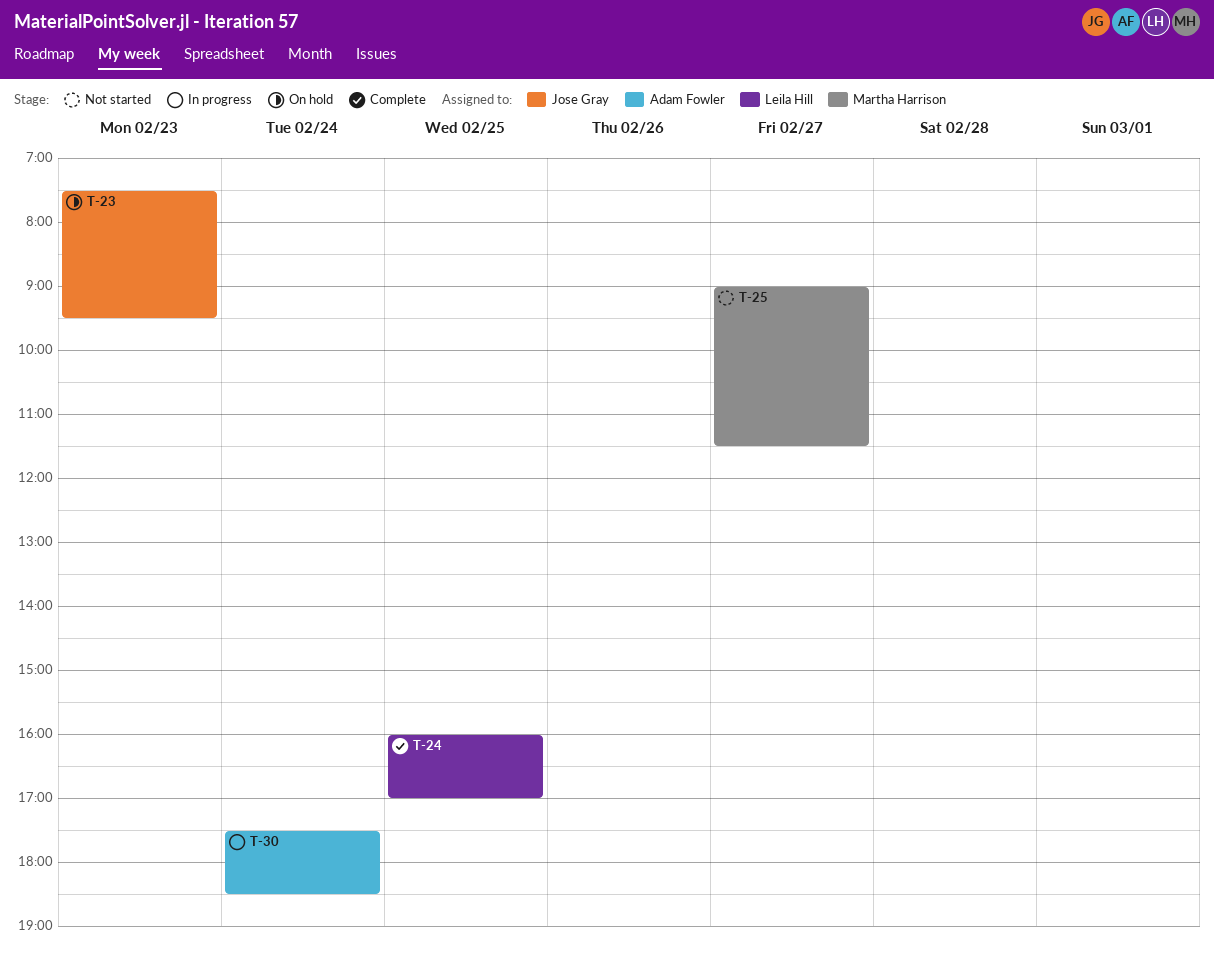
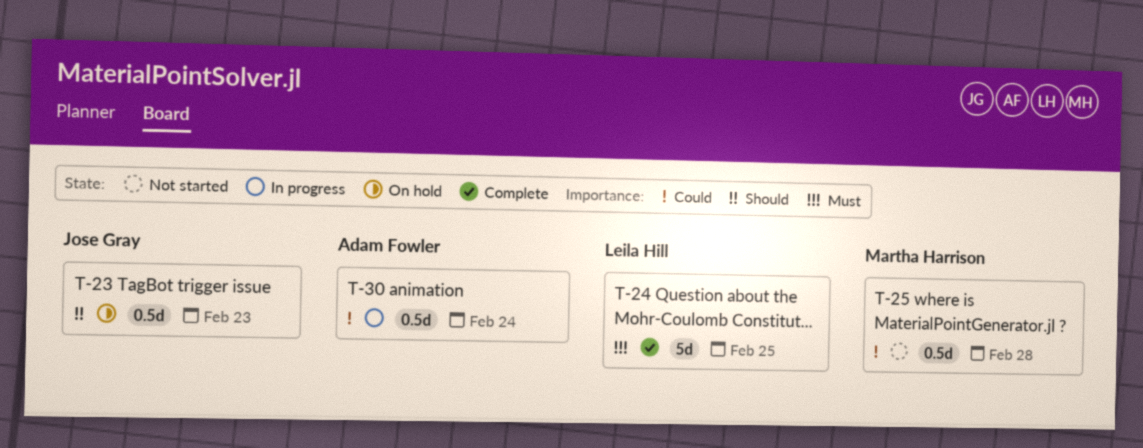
T-25, day: Feb 27 -> Feb 28

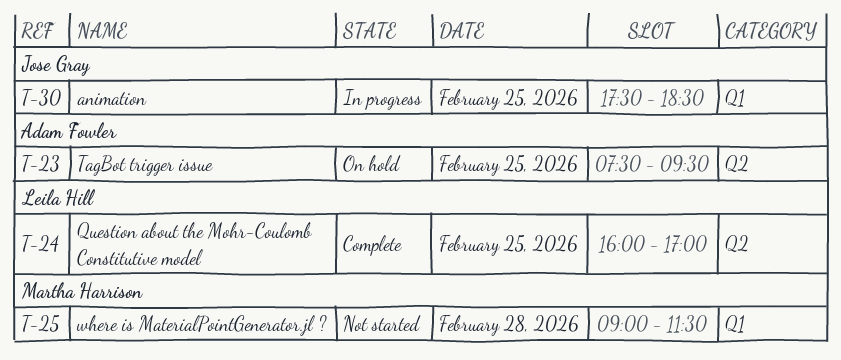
T-23, owner: Jose Gray -> Adam Fowler
T-23, day: Feb 23 -> Feb 25
T-30, owner: Adam Fowler -> Jose Gray
T-30, day: Feb 24 -> Feb 25

